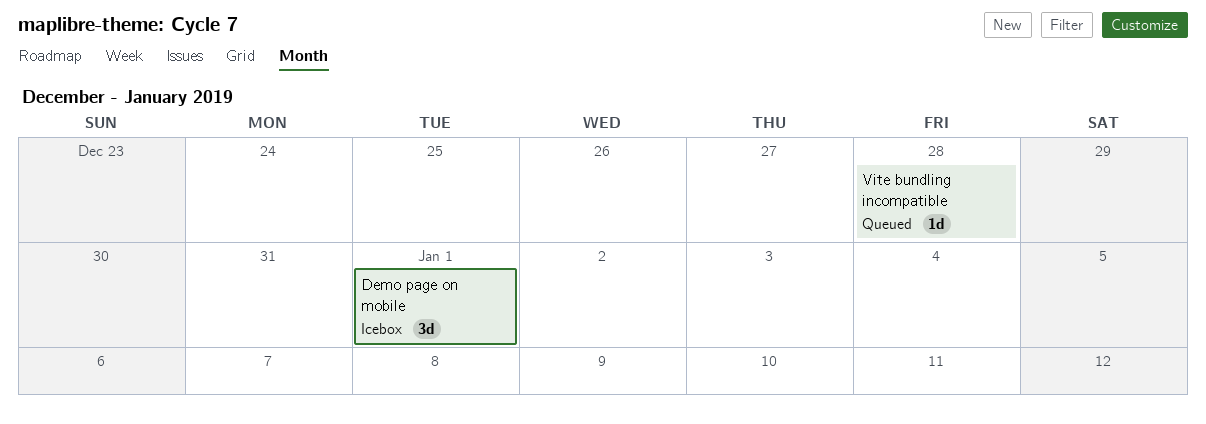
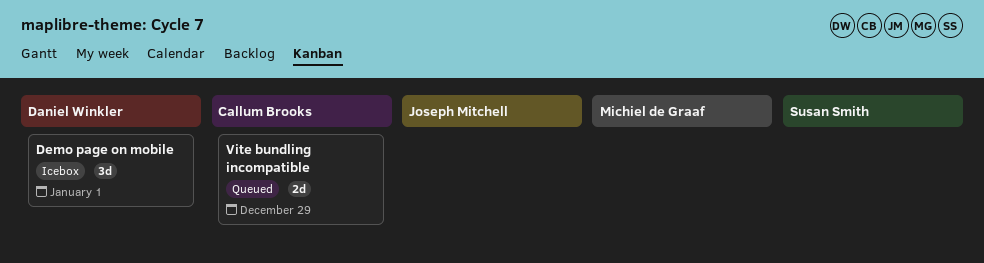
Vite bundling incompatible, estimate: 1d -> 2d
Vite bundling incompatible, due: Dec 28 -> Dec 29

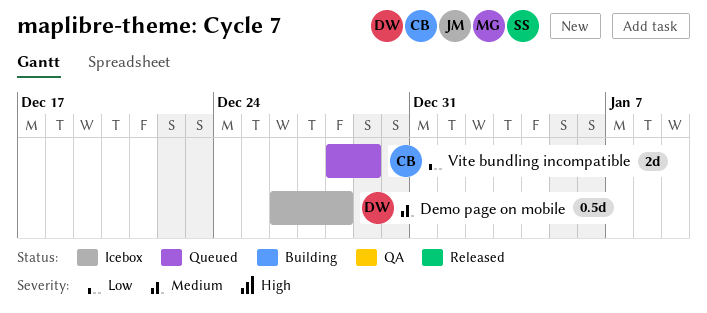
Demo page on mobile, estimate: 3d -> 0.5d
Demo page on mobile, due: Jan 1 -> Dec 28

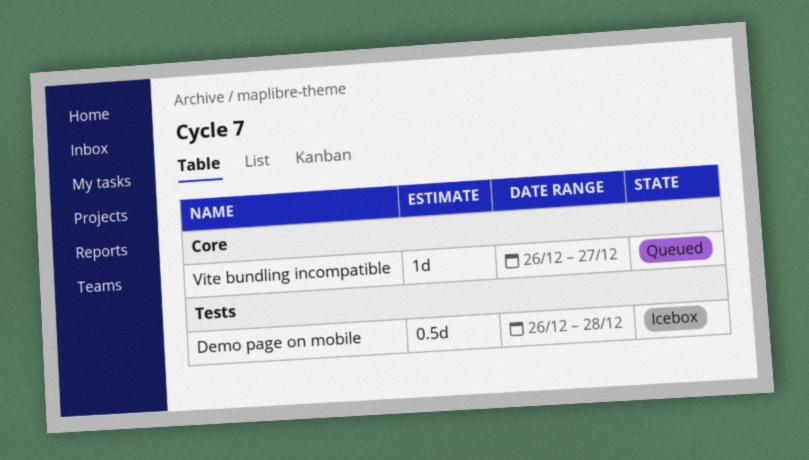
Vite bundling incompatible, estimate: 2d -> 1d
Vite bundling incompatible, start: Dec 28 -> Dec 26
Vite bundling incompatible, due: Dec 29 -> Dec 27

